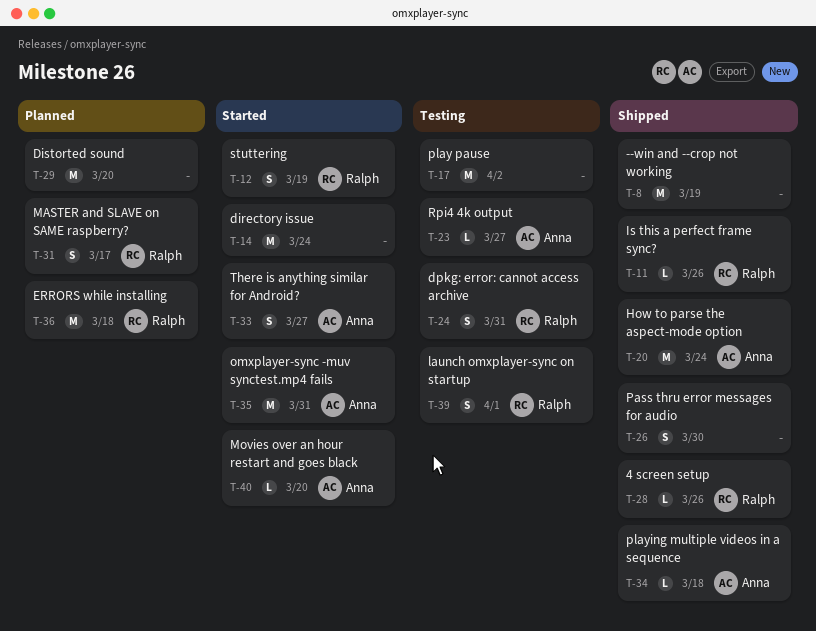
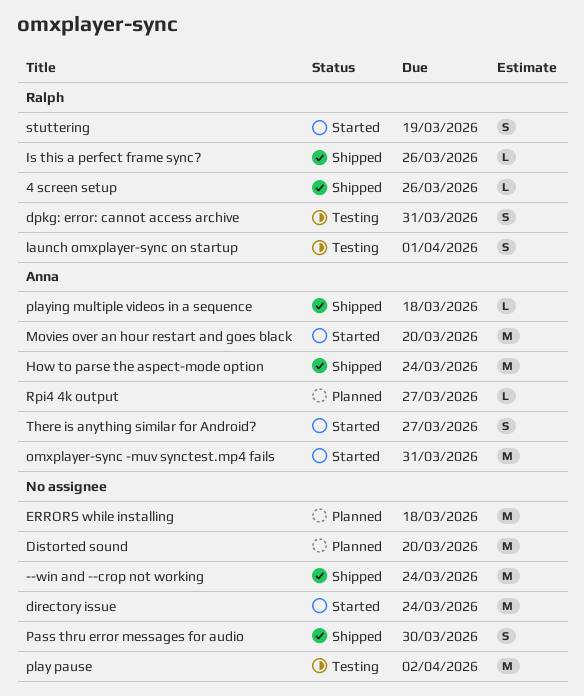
--win and --crop not working, due: Mar 19 -> Mar 24
ERRORS while installing, owner: Ralph -> none
MASTER and SLAVE on SAME raspberry?: present -> none
Movies over an hour restart and goes black, estimate: L -> M
Rpi4 4k output, status: Testing -> Planned

